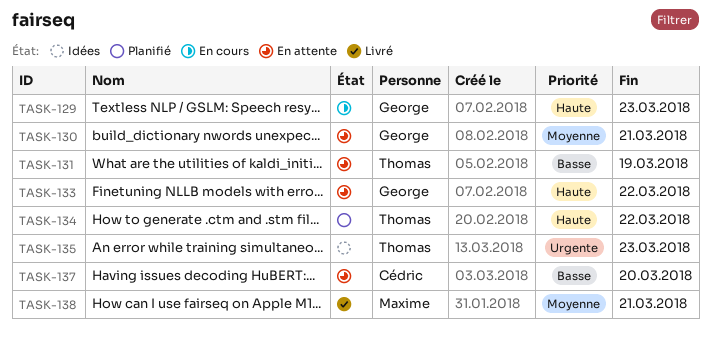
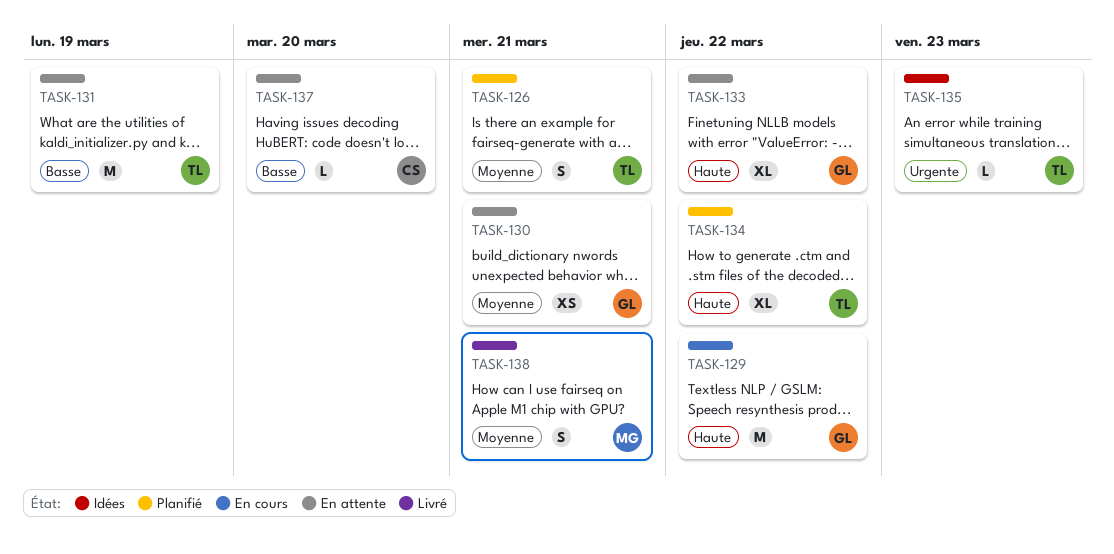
TASK-126: none -> present
TASK-129, due: Mar 23 -> Mar 22

